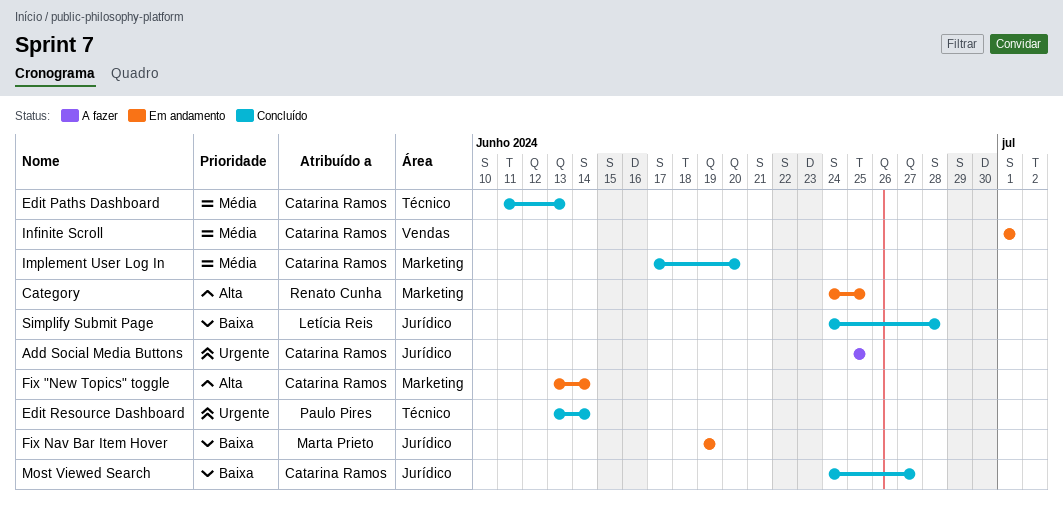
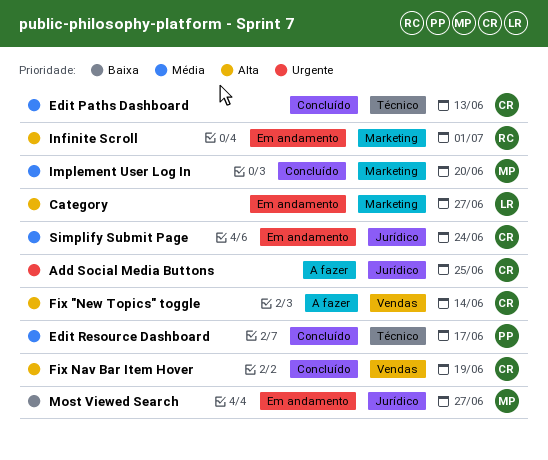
Category, owner: Renato Cunha -> Letícia Reis
Category, due: Jun 25 -> Jun 27
Edit Resource Dashboard, priority: Urgente -> Média
Edit Resource Dashboard, due: Jun 14 -> Jun 17
Fix "New Topics" toggle, status: Em andamento -> A fazer
Fix "New Topics" toggle, label: Marketing -> Vendas
Fix Nav Bar Item Hover, status: Em andamento -> Concluído
Fix Nav Bar Item Hover, owner: Marta Prieto -> Catarina Ramos
Fix Nav Bar Item Hover, priority: Baixa -> Alta
Fix Nav Bar Item Hover, label: Jurídico -> Vendas
Implement User Log In, owner: Catarina Ramos -> Marta Prieto
Infinite Scroll, owner: Catarina Ramos -> Renato Cunha
Infinite Scroll, priority: Média -> Alta
Infinite Scroll, label: Vendas -> Marketing
Most Viewed Search, status: Concluído -> Em andamento
Most Viewed Search, owner: Catarina Ramos -> Marta Prieto
Simplify Submit Page, status: Concluído -> Em andamento
Simplify Submit Page, owner: Letícia Reis -> Catarina Ramos
Simplify Submit Page, priority: Baixa -> Média
Simplify Submit Page, due: Jun 28 -> Jun 24

